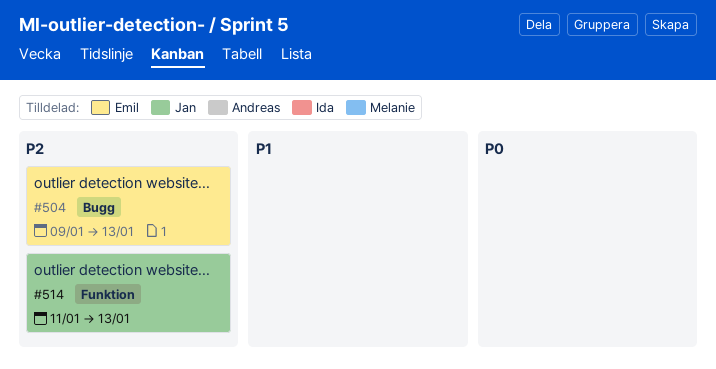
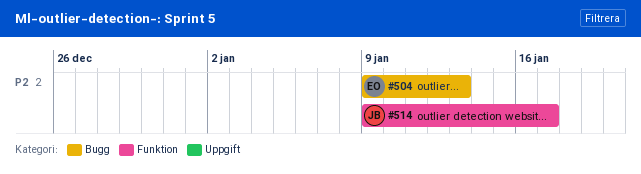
#514, start: Jan 11 -> Jan 9
#514, due: Jan 13 -> Jan 17

